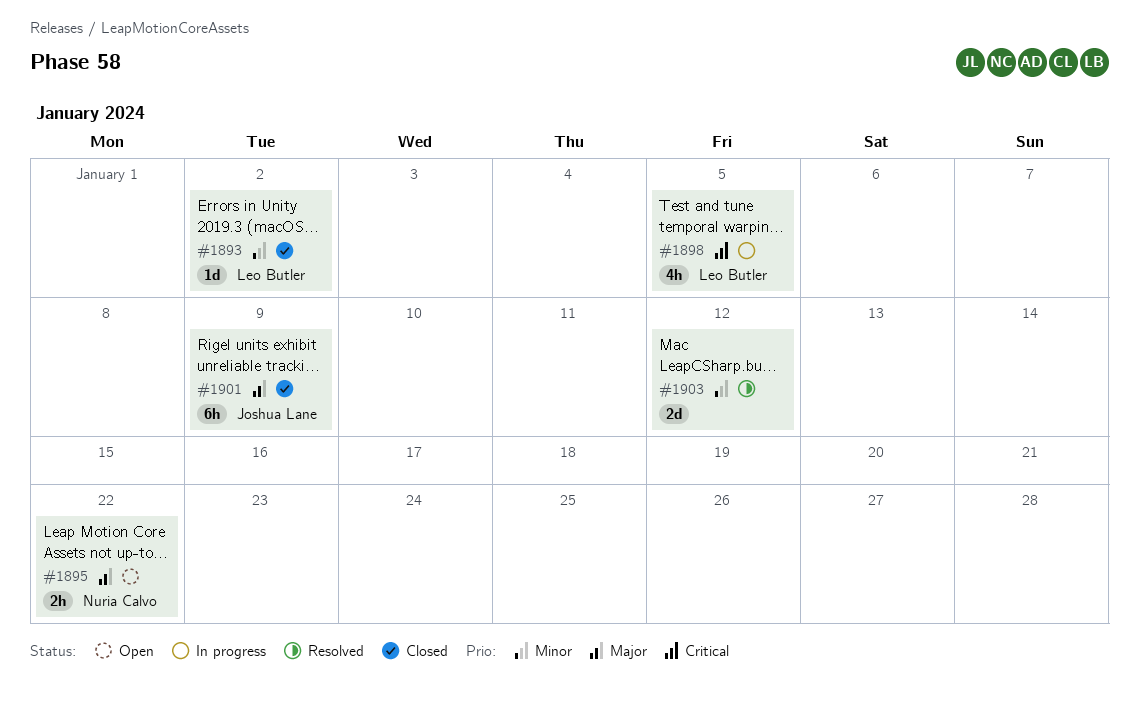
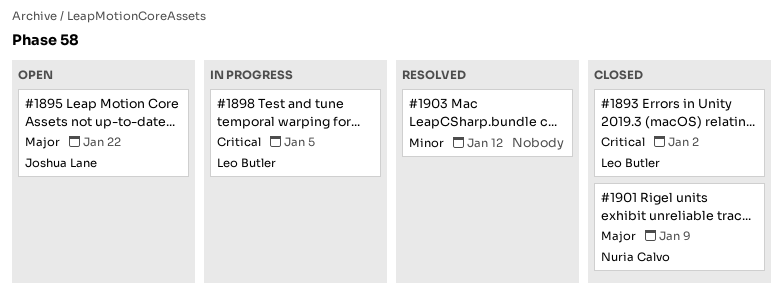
#1893, priority: Minor -> Critical
#1895, owner: Nuria Calvo -> Joshua Lane
#1901, owner: Joshua Lane -> Nuria Calvo

